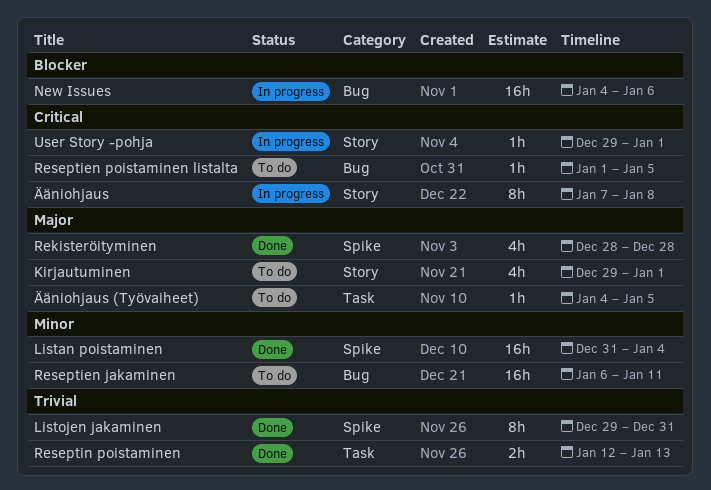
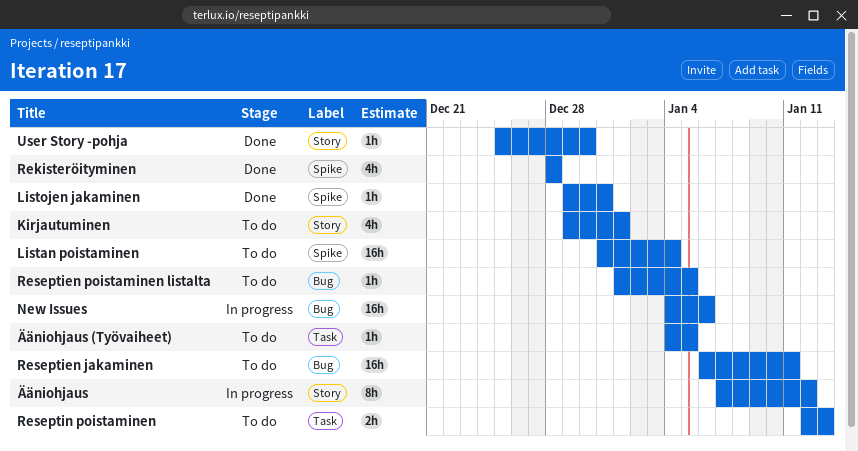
Listan poistaminen, status: Done -> To do
Listojen jakaminen, estimate: 8h -> 1h
Reseptin poistaminen, status: Done -> To do
User Story -pohja, status: In progress -> Done
User Story -pohja, start: Dec 29 -> Dec 25
User Story -pohja, due: Jan 1 -> Dec 30
Ääniohjaus, due: Jan 8 -> Jan 12

